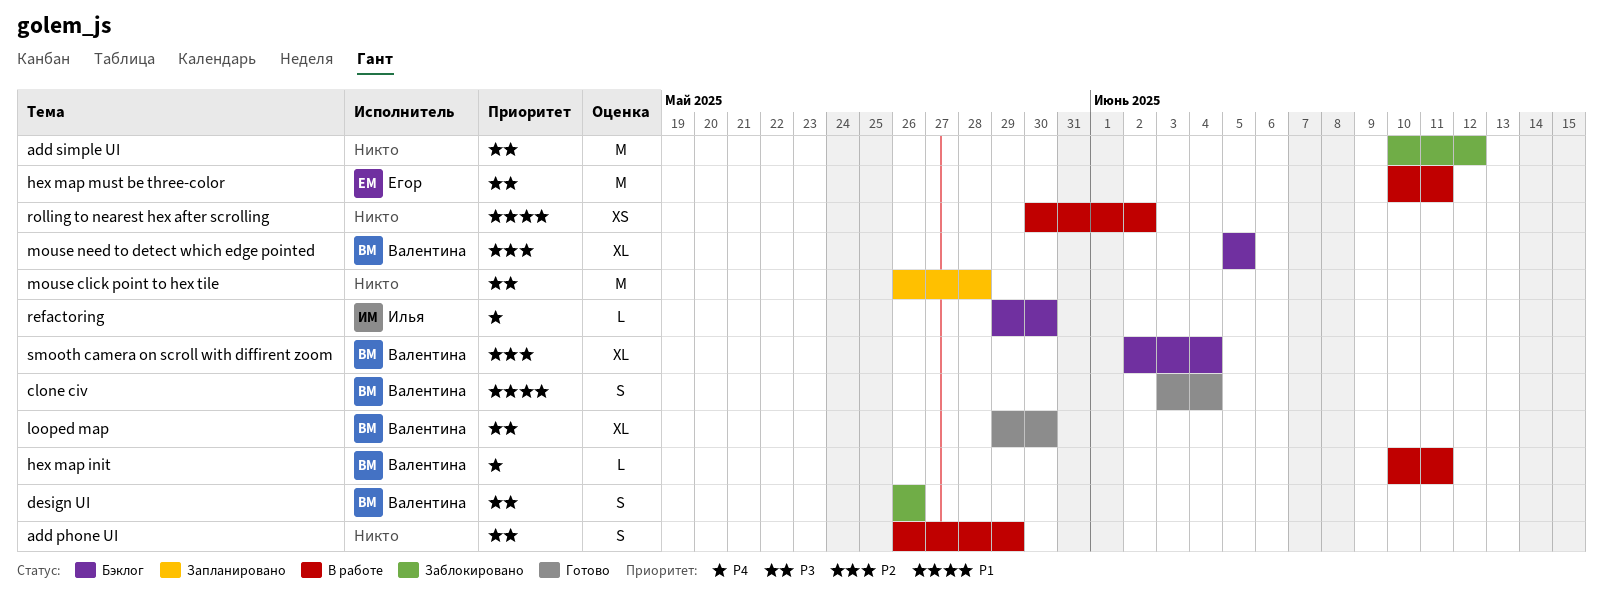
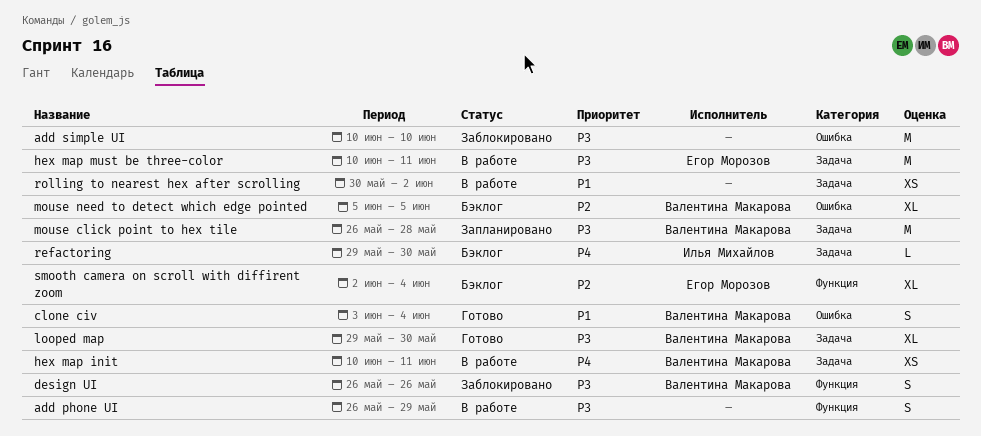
add simple UI, due: Jun 12 -> Jun 10
hex map init, estimate: L -> XS
mouse click point to hex tile, owner: none -> Валентина Макарова
smooth camera on scroll with diffirent zoom, owner: Валентина Макарова -> Егор Морозов

